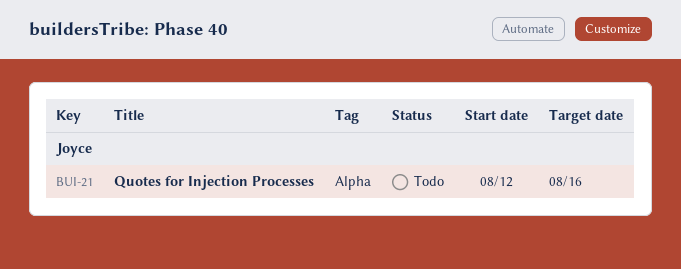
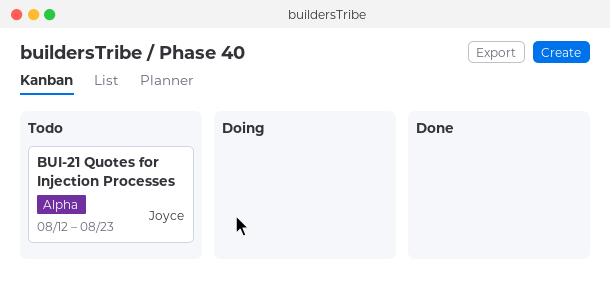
BUI-21, due: Aug 16 -> Aug 23

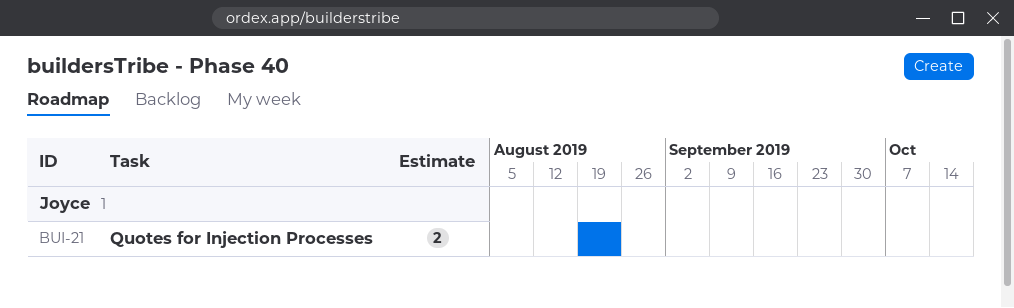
BUI-21, start: Aug 12 -> Aug 19

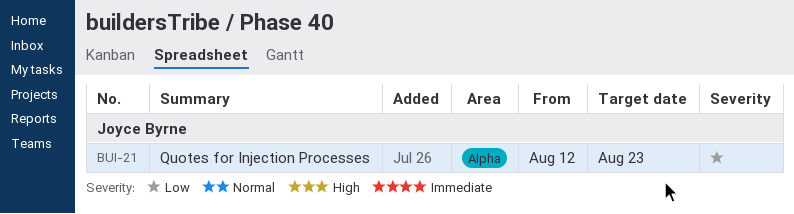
BUI-21, start: Aug 19 -> Aug 12

